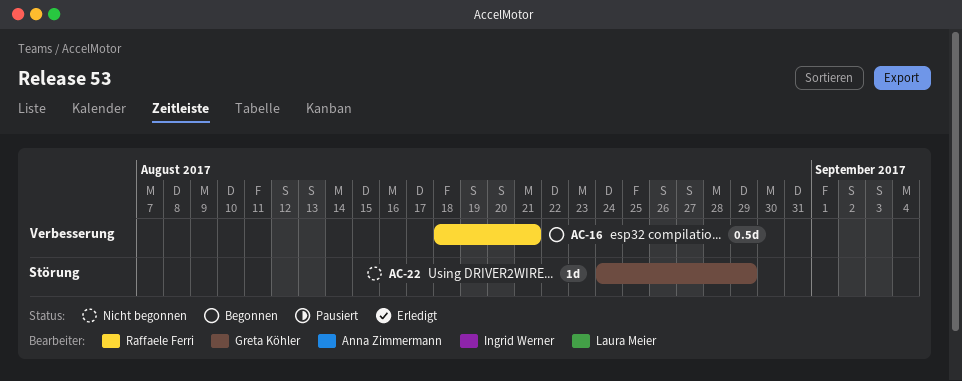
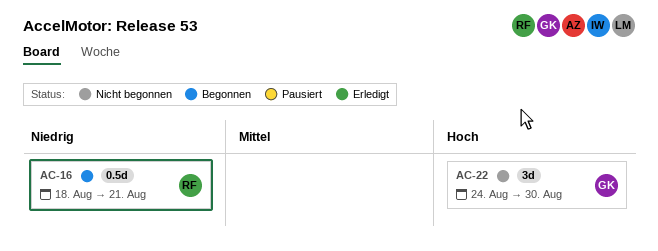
AC-22, estimate: 1d -> 3d
AC-22, due: Aug 29 -> Aug 30

